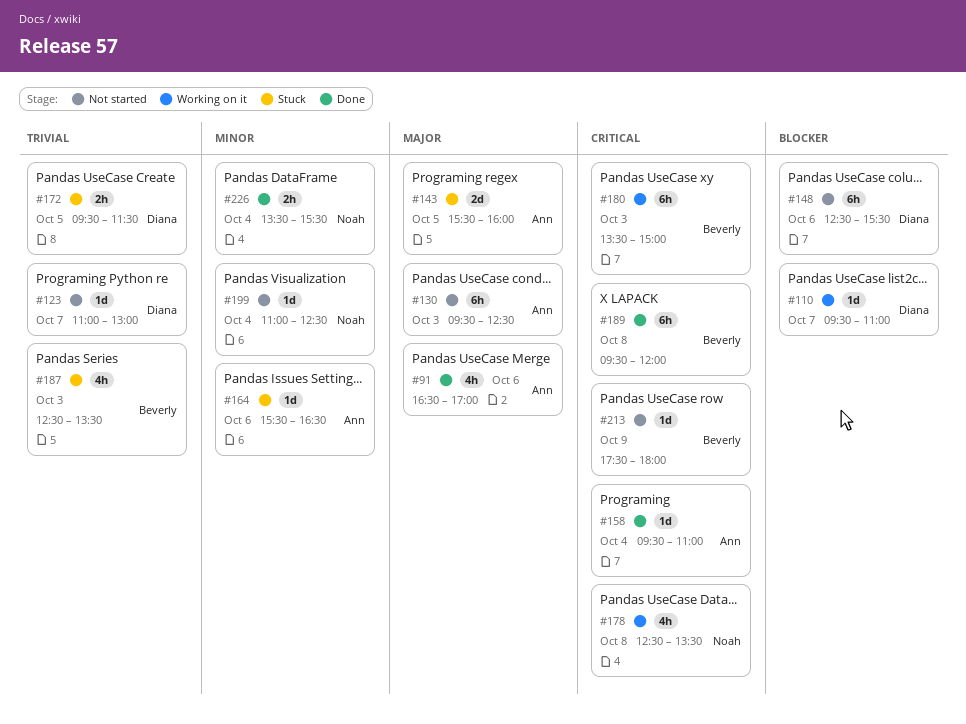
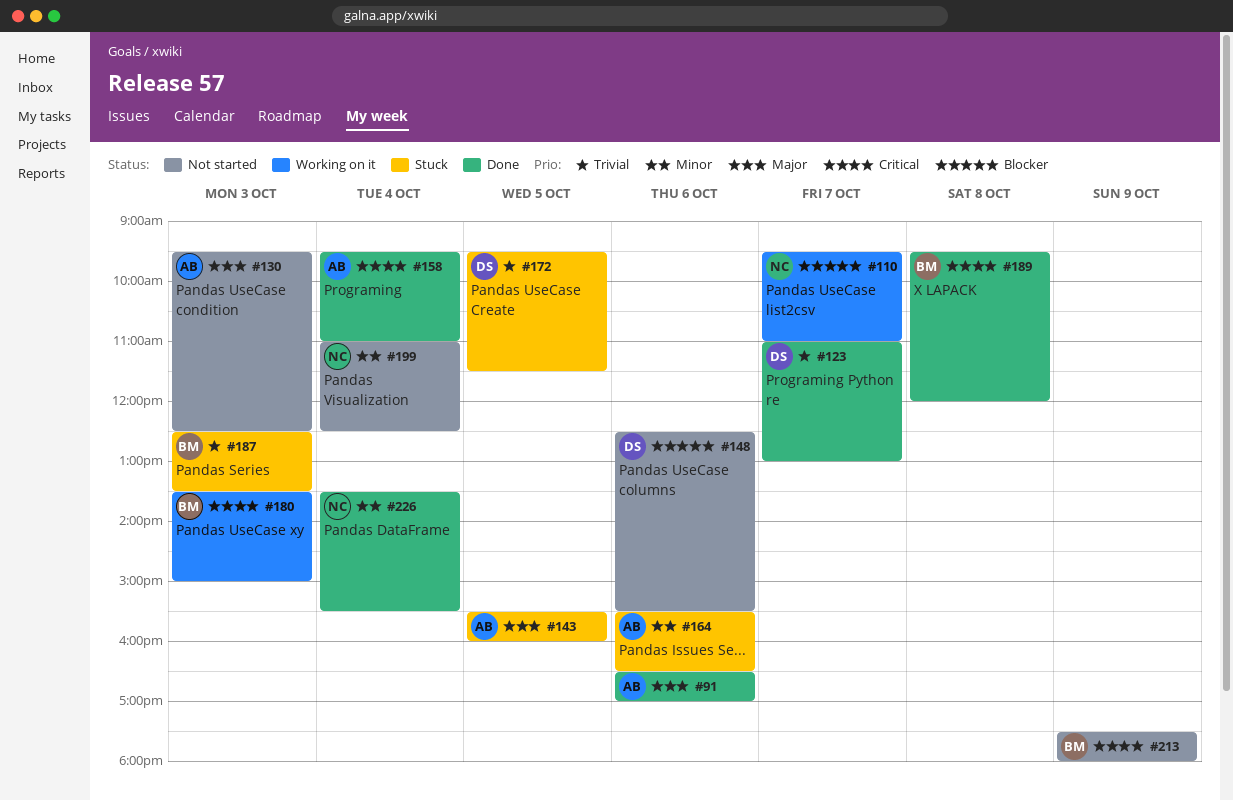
#110, owner: Diana -> Noah
#123, status: Not started -> Done
#178: present -> none

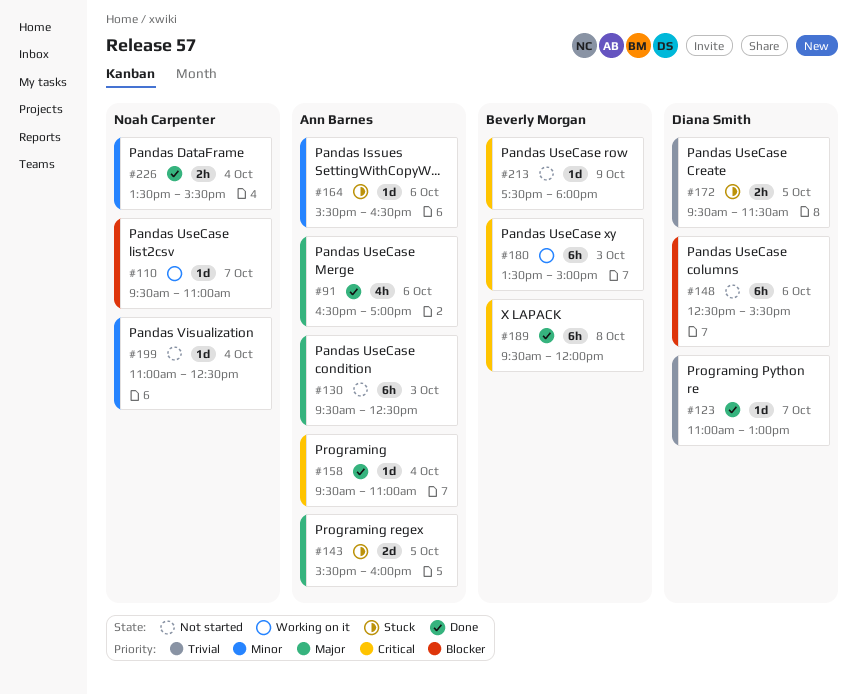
#187: present -> none

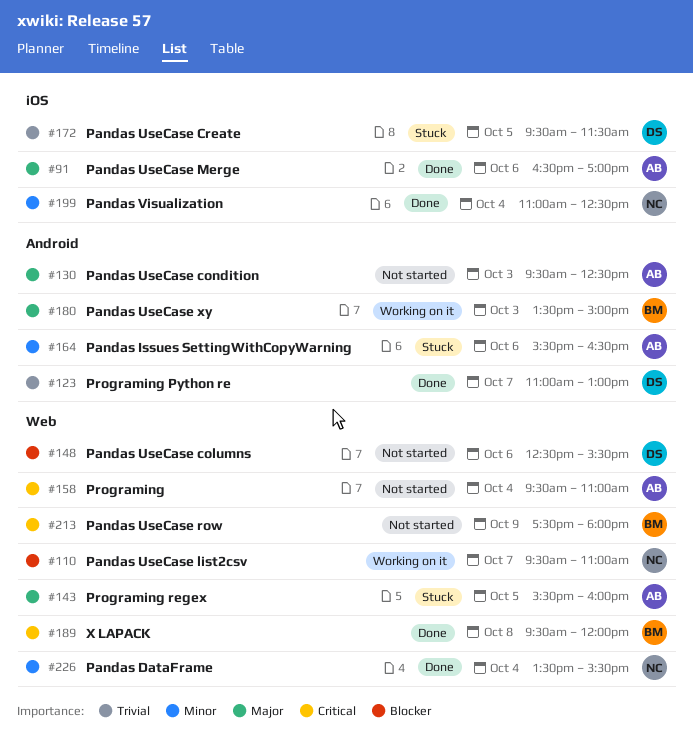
#158, status: Done -> Not started
#180, priority: Critical -> Major
#199, status: Not started -> Done

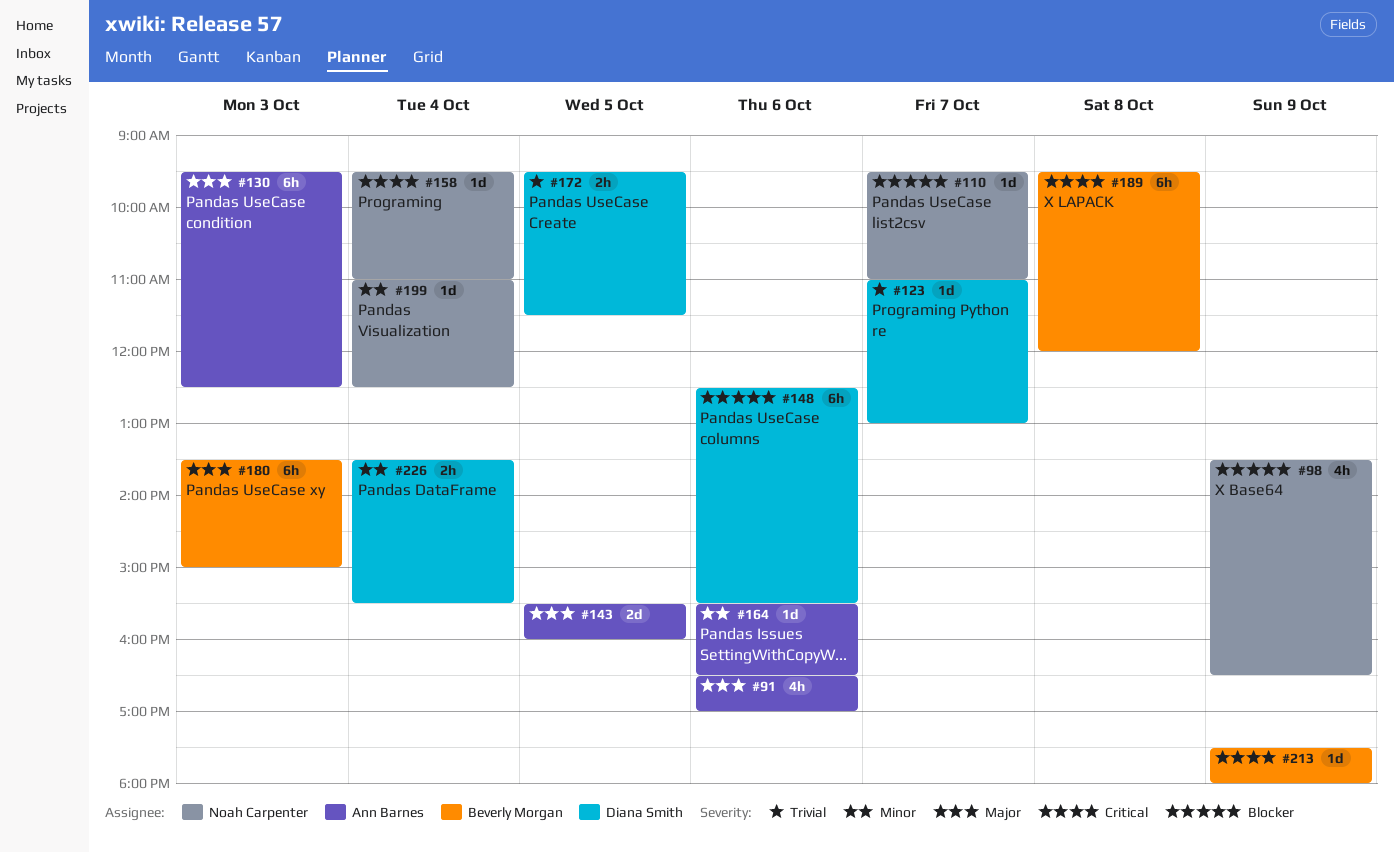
#98: none -> present
#158, owner: Ann Barnes -> Noah Carpenter
#226, owner: Noah Carpenter -> Diana Smith

